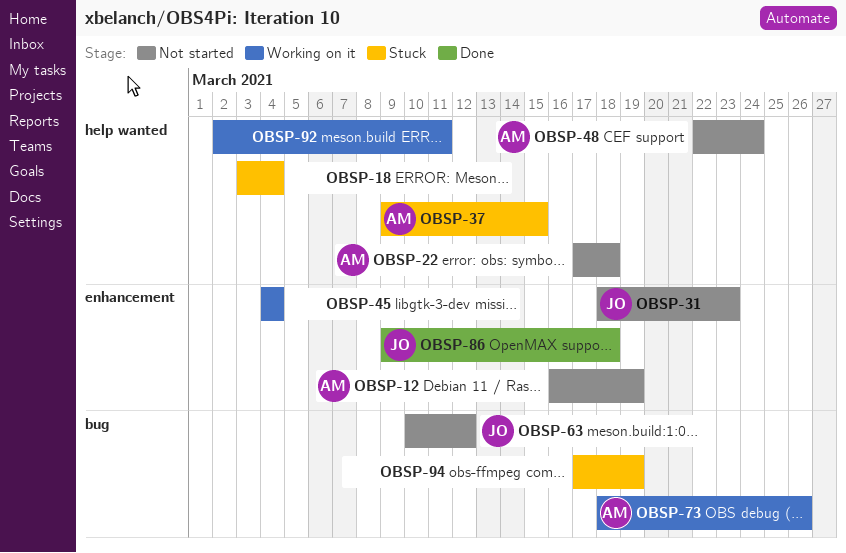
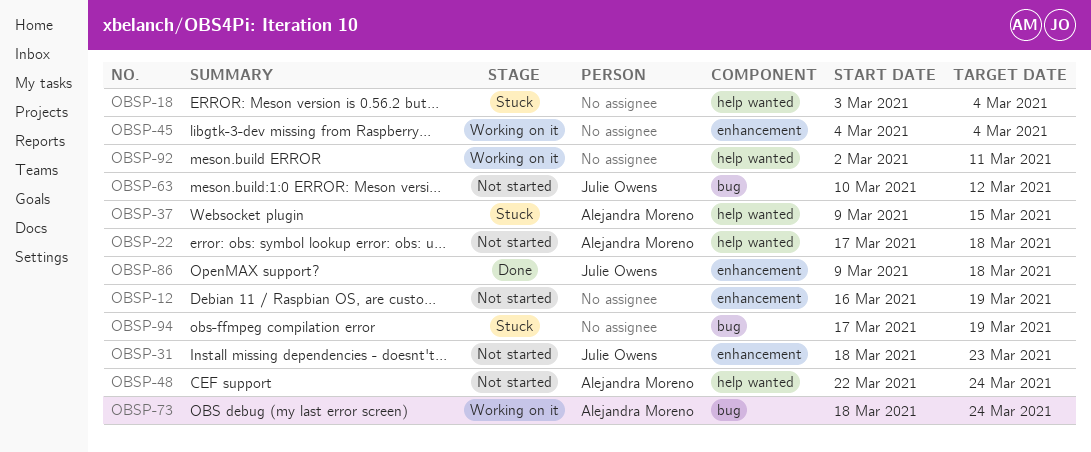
OBSP-12, owner: Alejandra Moreno -> none
OBSP-73, due: Mar 26 -> Mar 24

